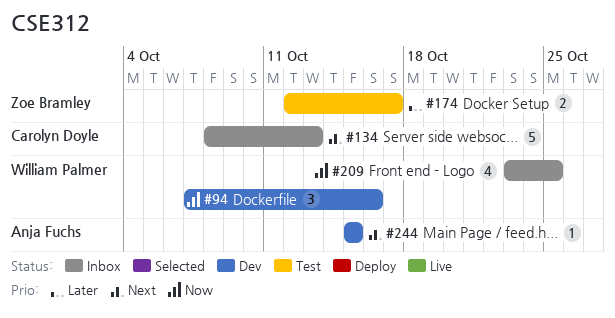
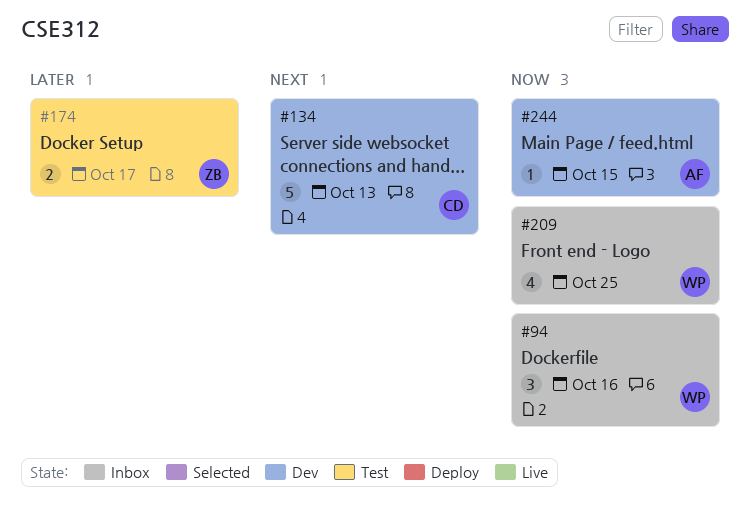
#94, status: Dev -> Inbox
#134, status: Inbox -> Dev
#244, priority: Next -> Now

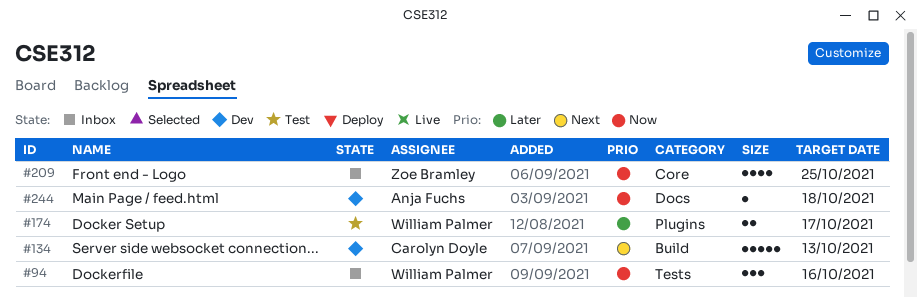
#174, owner: Zoe Bramley -> William Palmer
#209, owner: William Palmer -> Zoe Bramley
#244, due: Oct 15 -> Oct 18

